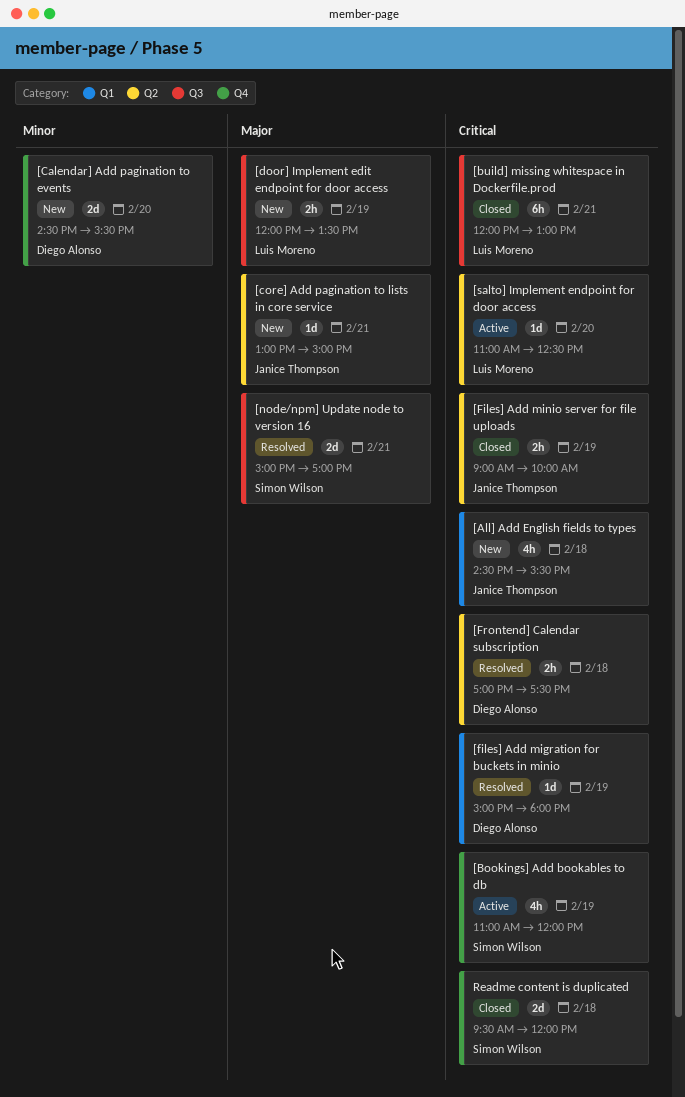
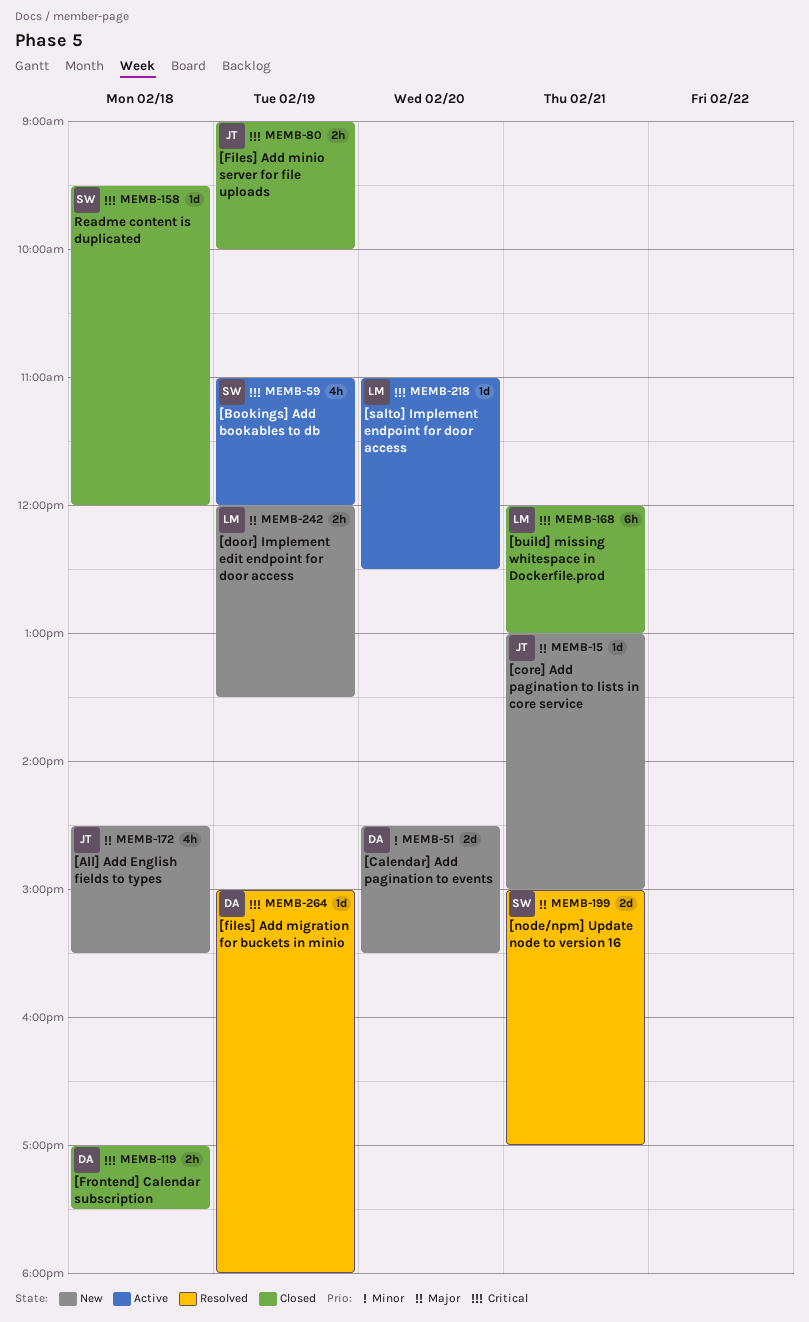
[All] Add English fields to types, priority: Critical -> Major
[Frontend] Calendar subscription, status: Resolved -> Closed
Readme content is duplicated, estimate: 2d -> 1d

